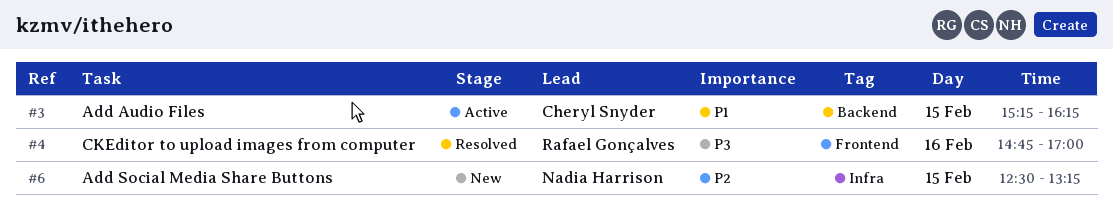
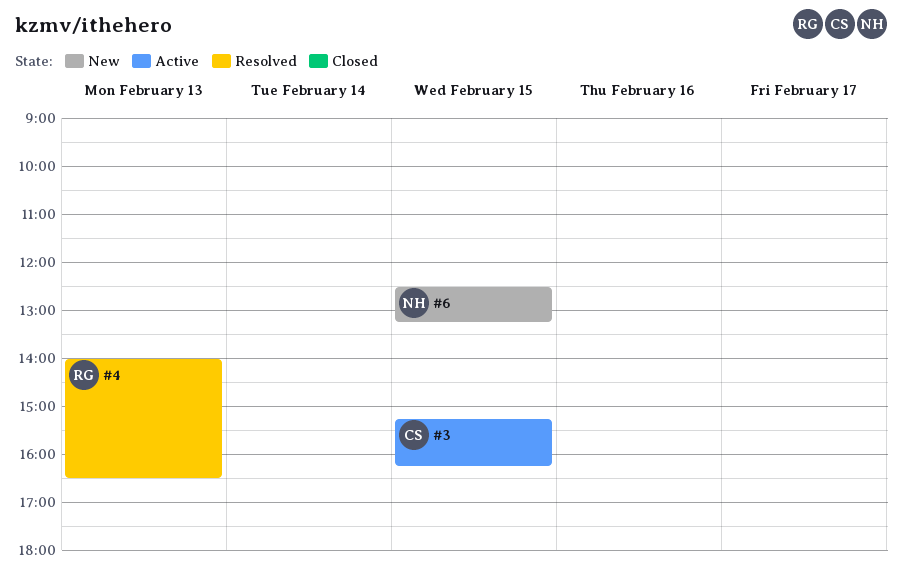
#4, day: Feb 16 -> Feb 13
#4, begins: 14:45 -> 14:00
#4, ends: 17:00 -> 16:30

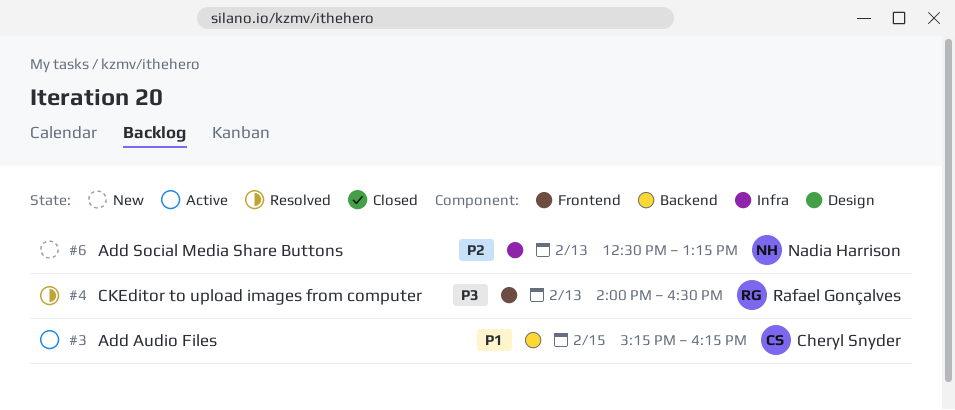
#6, day: Feb 15 -> Feb 13

